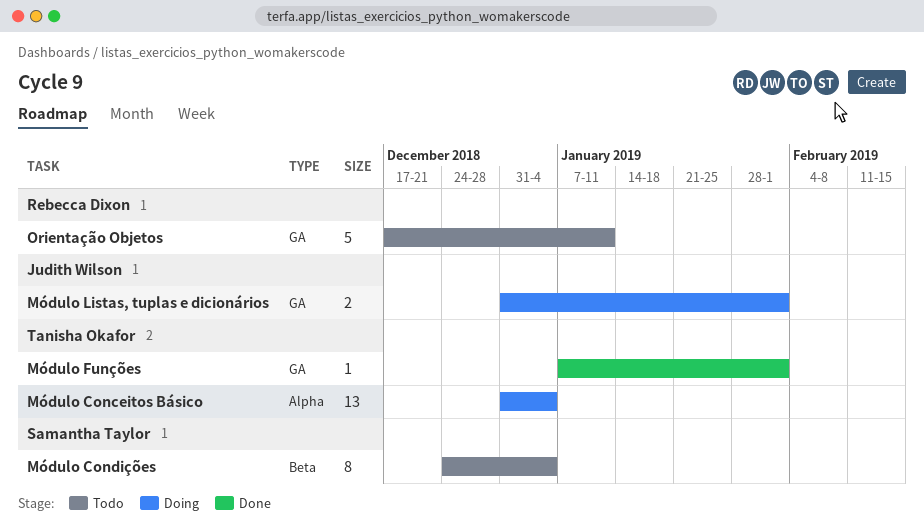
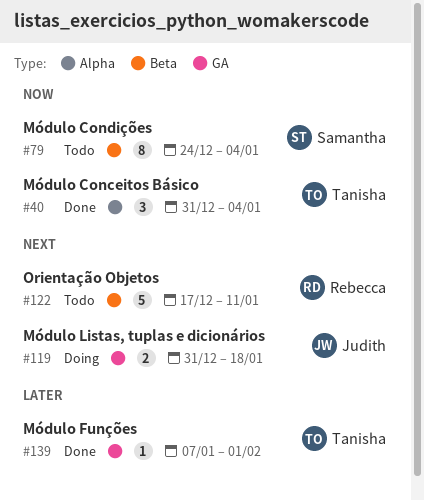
Módulo Conceitos Básico, status: Doing -> Done
Módulo Conceitos Básico, estimate: 13 -> 3
Módulo Listas, tuplas e dicionários, due: Feb 1 -> Jan 18
Orientação Objetos, label: GA -> Beta

